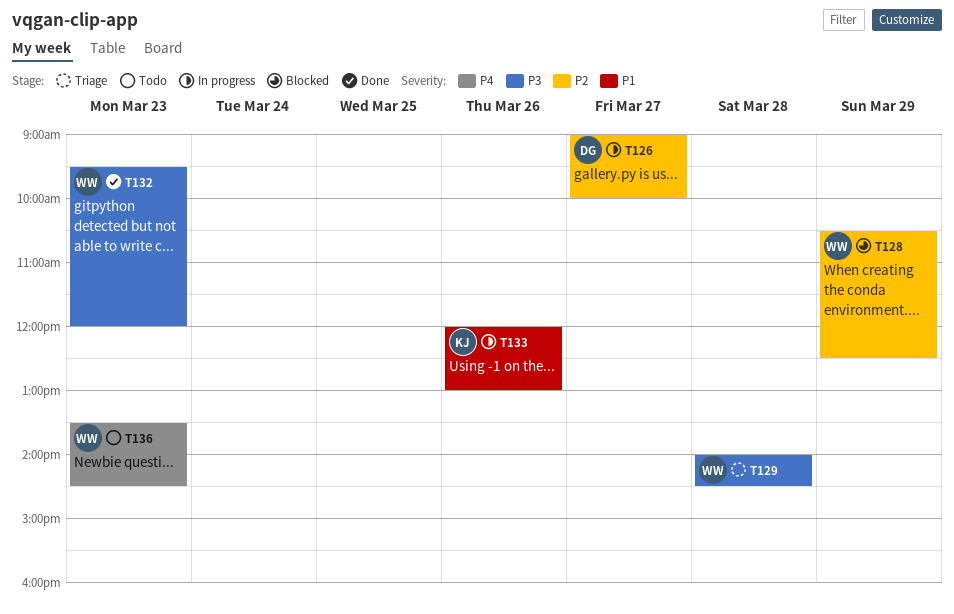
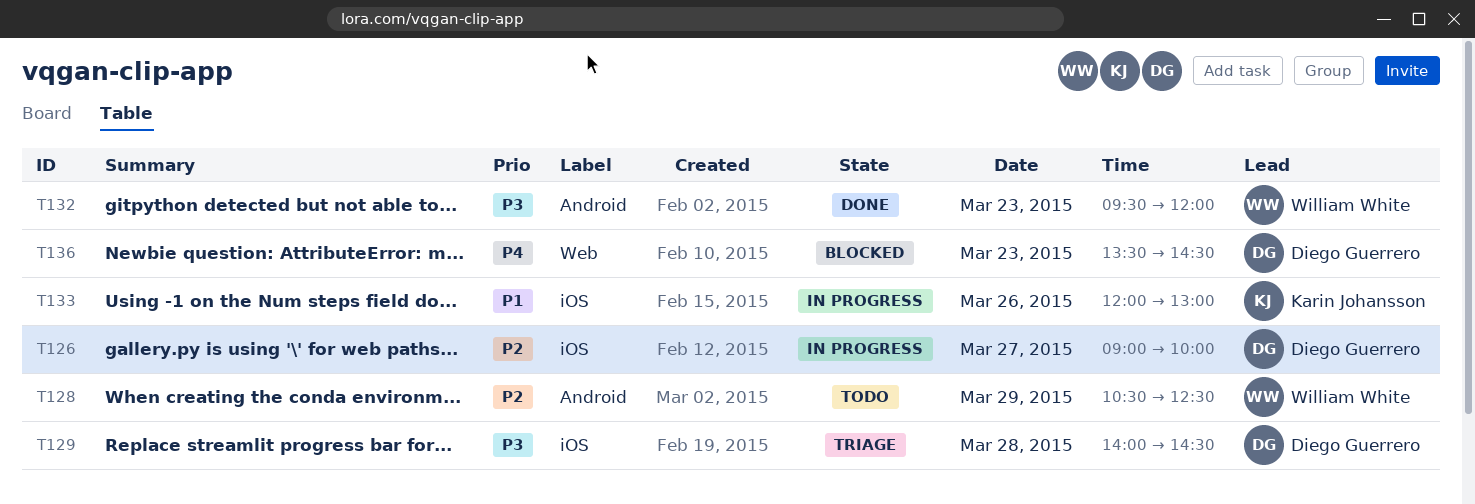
T128, status: Blocked -> Todo
T129, owner: William White -> Diego Guerrero
T136, status: Todo -> Blocked
T136, owner: William White -> Diego Guerrero

